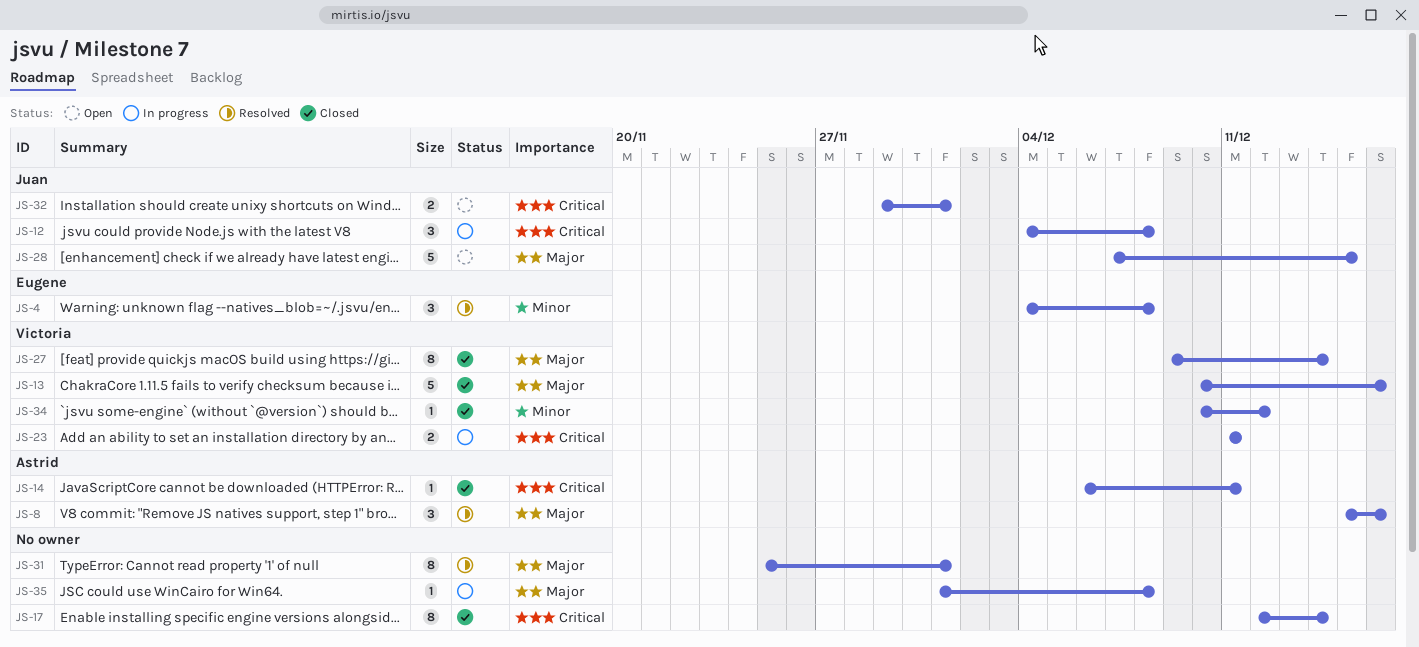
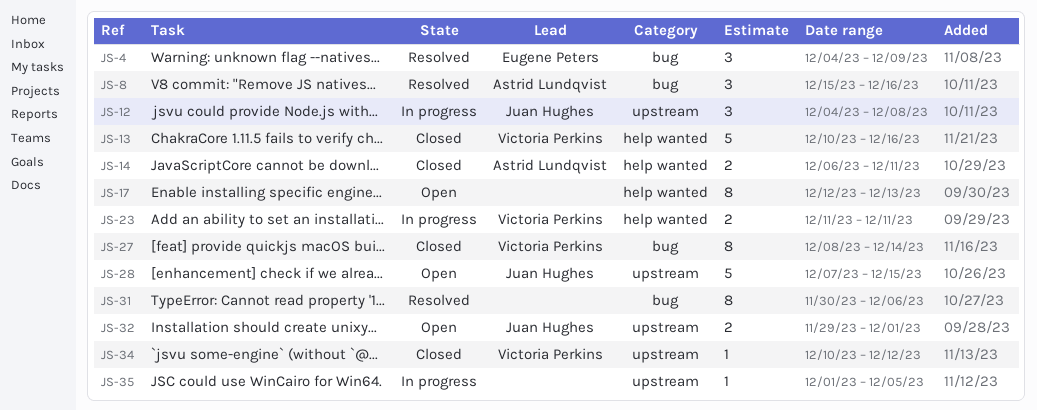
JS-4, due: Dec 8 -> Dec 9
JS-14, estimate: 1 -> 2
JS-17, status: Closed -> Open
JS-17, due: Dec 14 -> Dec 13
JS-27, start: Dec 9 -> Dec 8
JS-31, start: Nov 25 -> Nov 30
JS-31, due: Dec 1 -> Dec 6
JS-35, due: Dec 8 -> Dec 5

